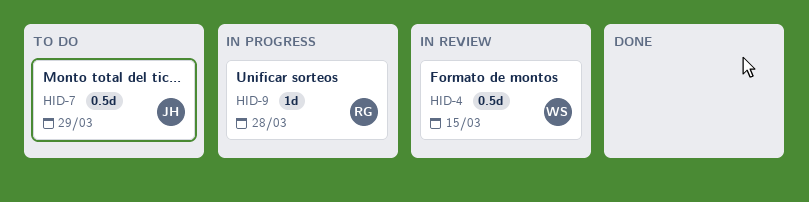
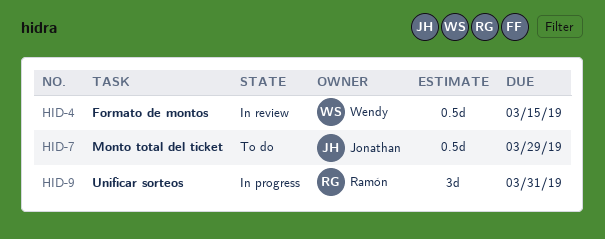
HID-9, estimate: 1d -> 3d
HID-9, due: Mar 28 -> Mar 31

